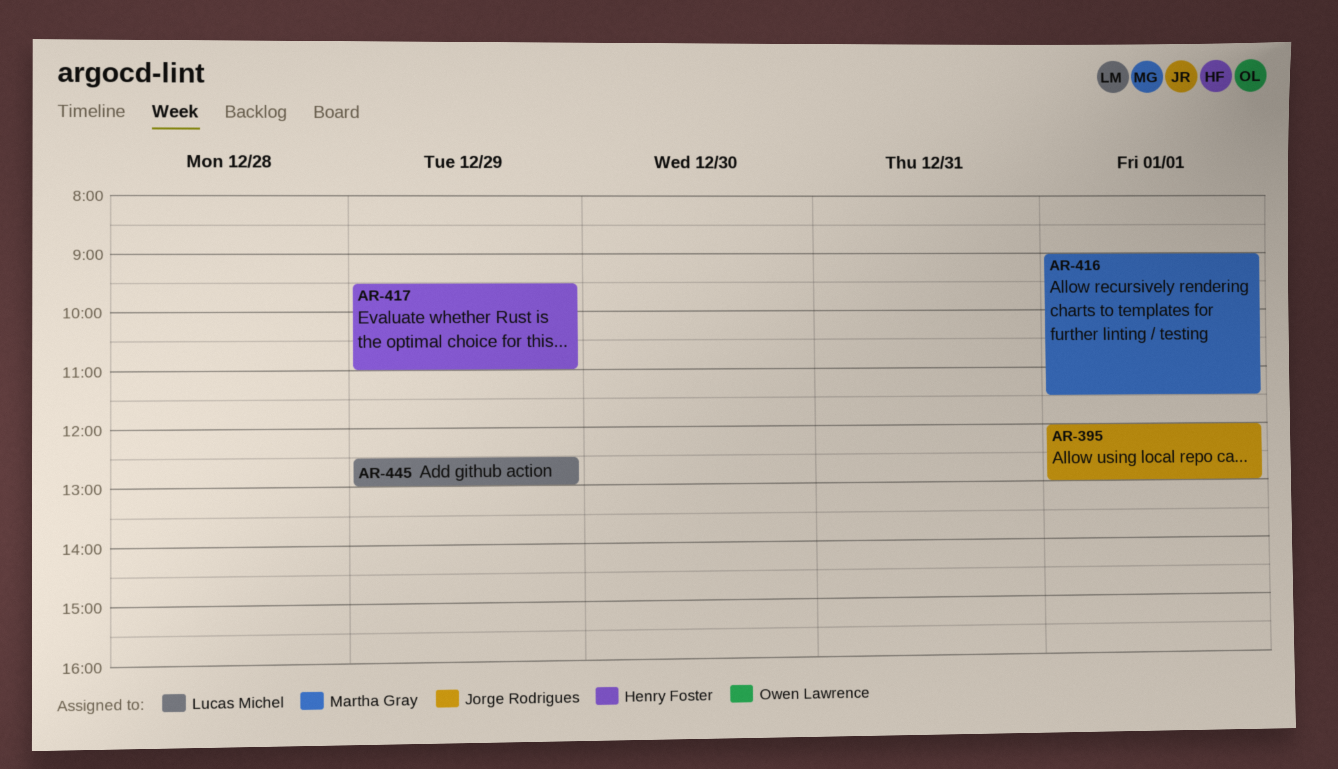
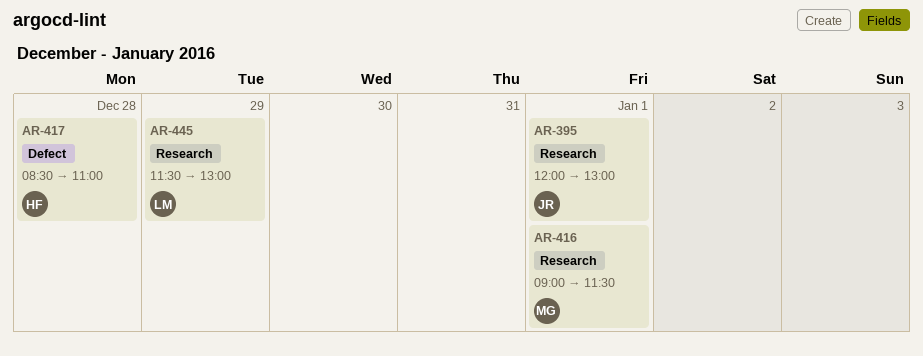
AR-417, day: Dec 29 -> Dec 28
AR-417, begins: 09:30 -> 08:30
AR-445, begins: 12:30 -> 11:30

